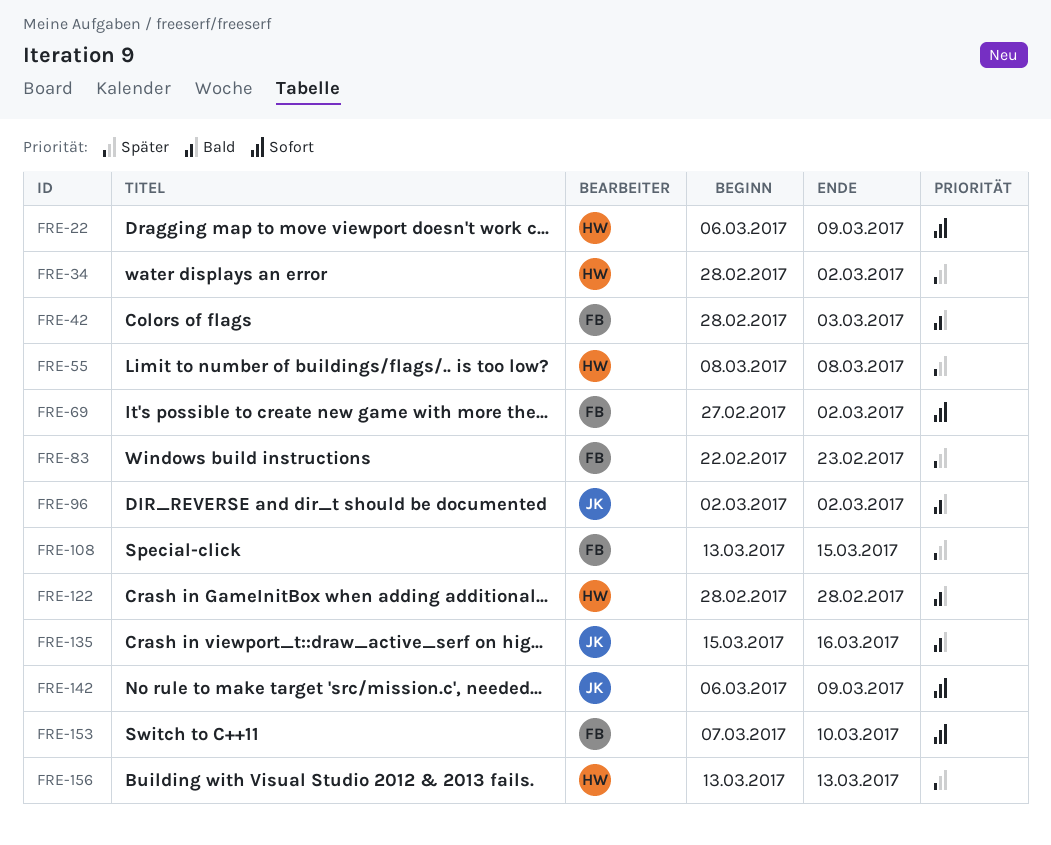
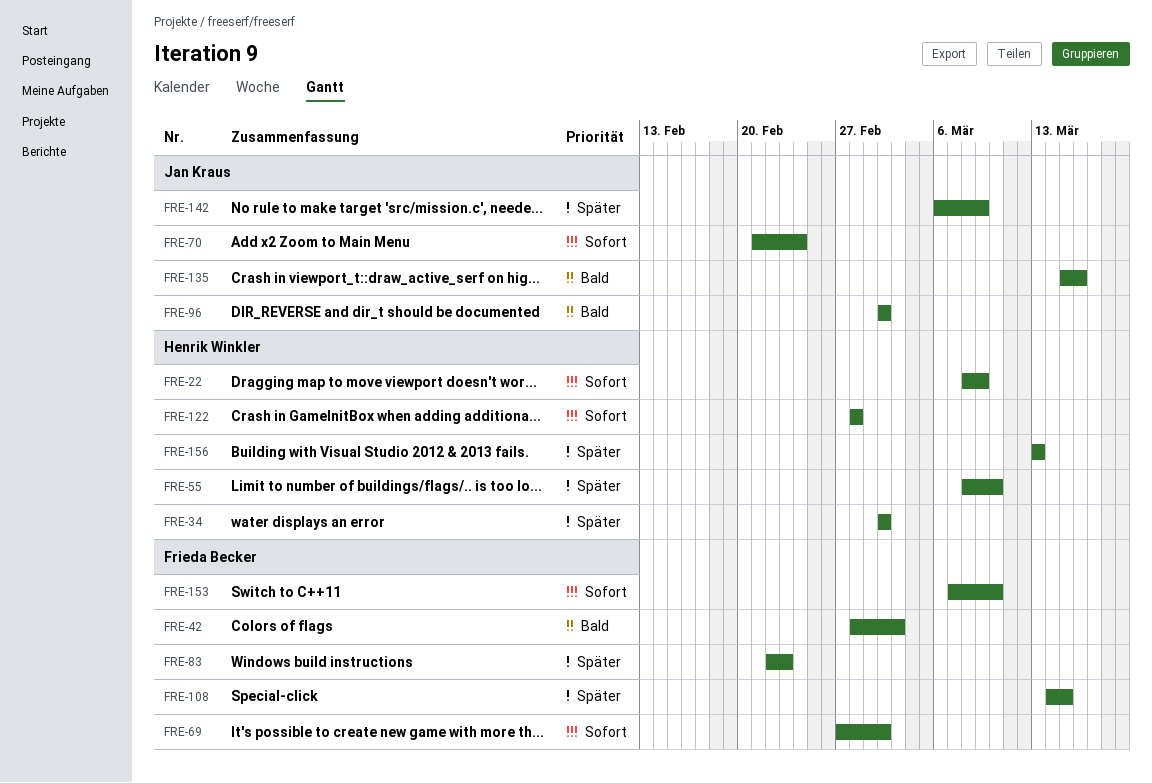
FRE-22, start: Mar 6 -> Mar 8
FRE-34, start: Feb 28 -> Mar 2
FRE-55, due: Mar 8 -> Mar 10
FRE-70: none -> present
FRE-108, start: Mar 13 -> Mar 14
FRE-122, priority: Bald -> Sofort
FRE-142, priority: Sofort -> Später

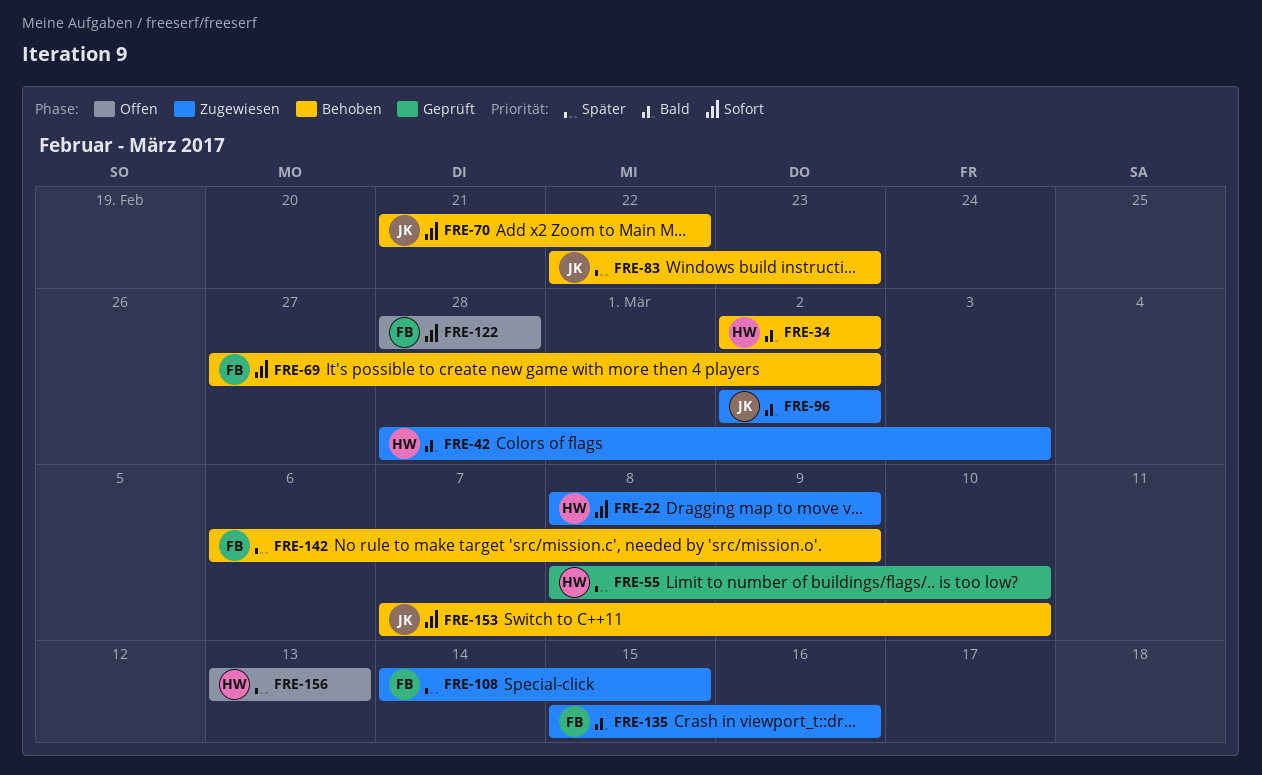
FRE-34, priority: Später -> Bald
FRE-42, owner: Frieda Becker -> Henrik Winkler
FRE-70, due: Feb 24 -> Feb 22
FRE-83, owner: Frieda Becker -> Jan Kraus
FRE-122, owner: Henrik Winkler -> Frieda Becker
FRE-135, owner: Jan Kraus -> Frieda Becker
FRE-142, owner: Jan Kraus -> Frieda Becker
FRE-153, owner: Frieda Becker -> Jan Kraus

